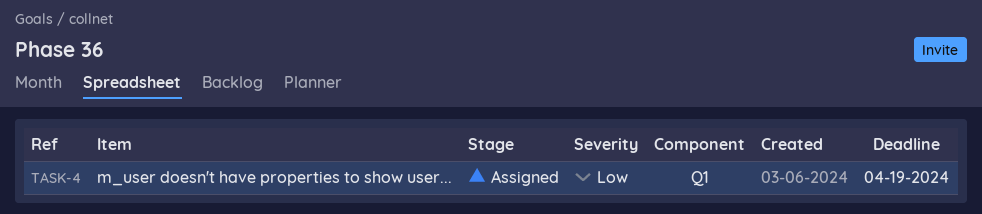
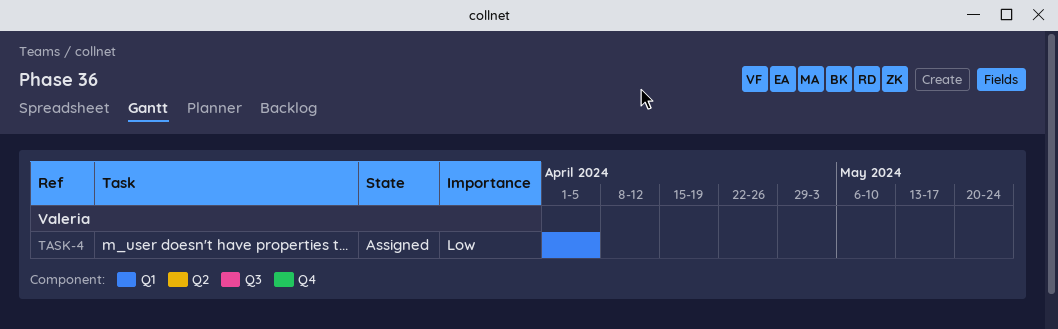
TASK-4, due: Apr 19 -> Apr 5

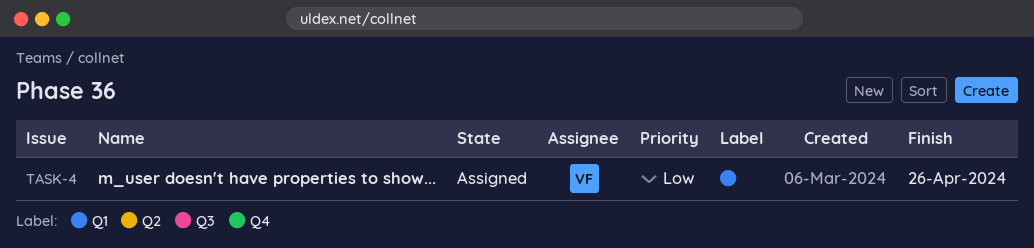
TASK-4, due: Apr 5 -> Apr 26

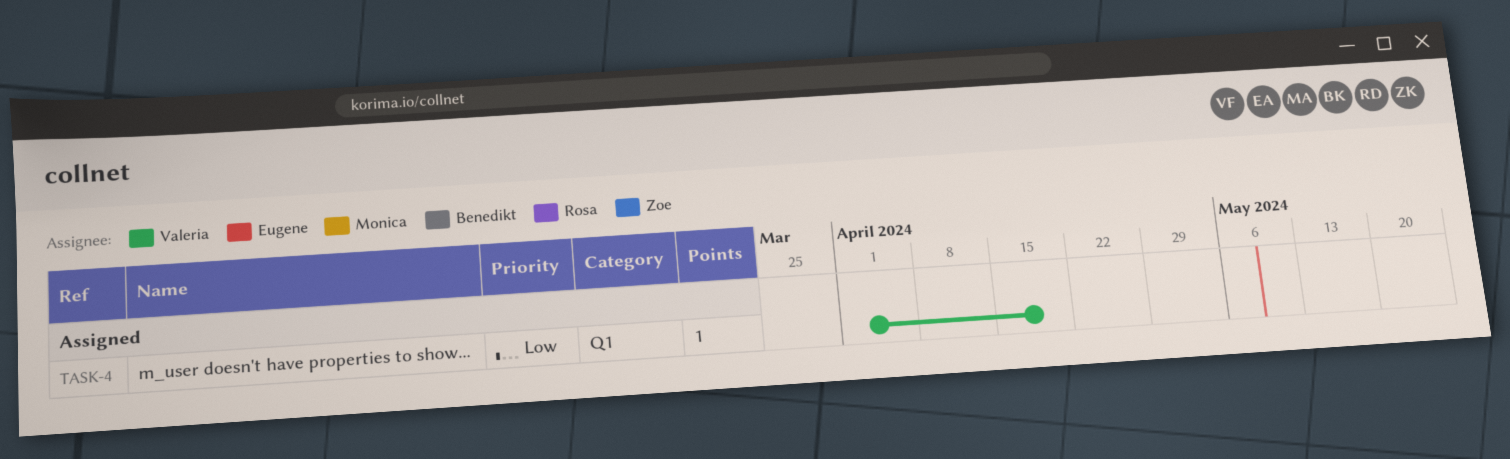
TASK-4, due: Apr 26 -> Apr 19

